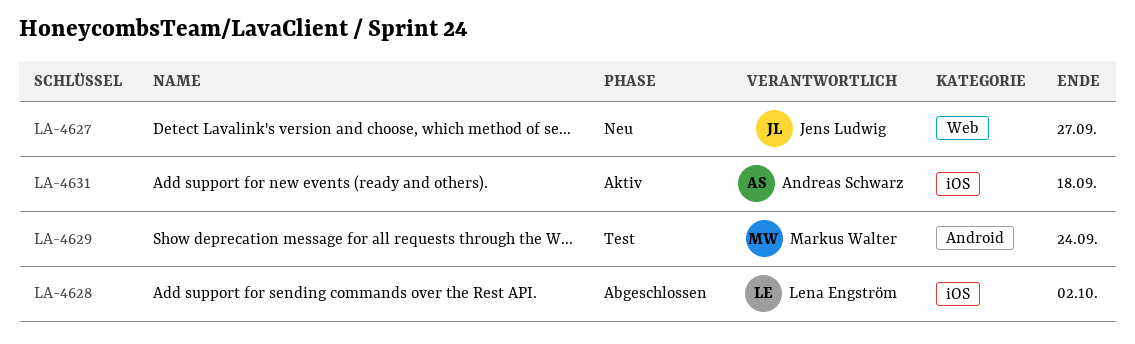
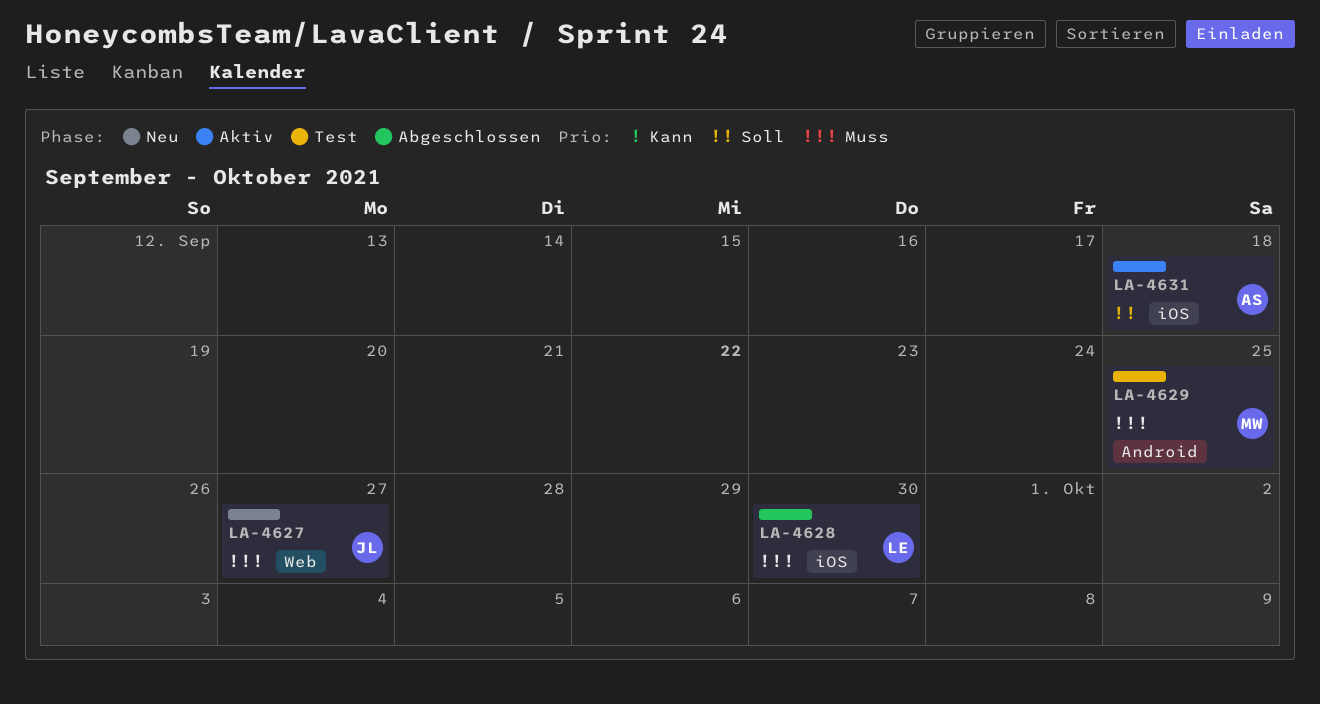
LA-4628, due: Oct 2 -> Sep 30
LA-4629, due: Sep 24 -> Sep 25

